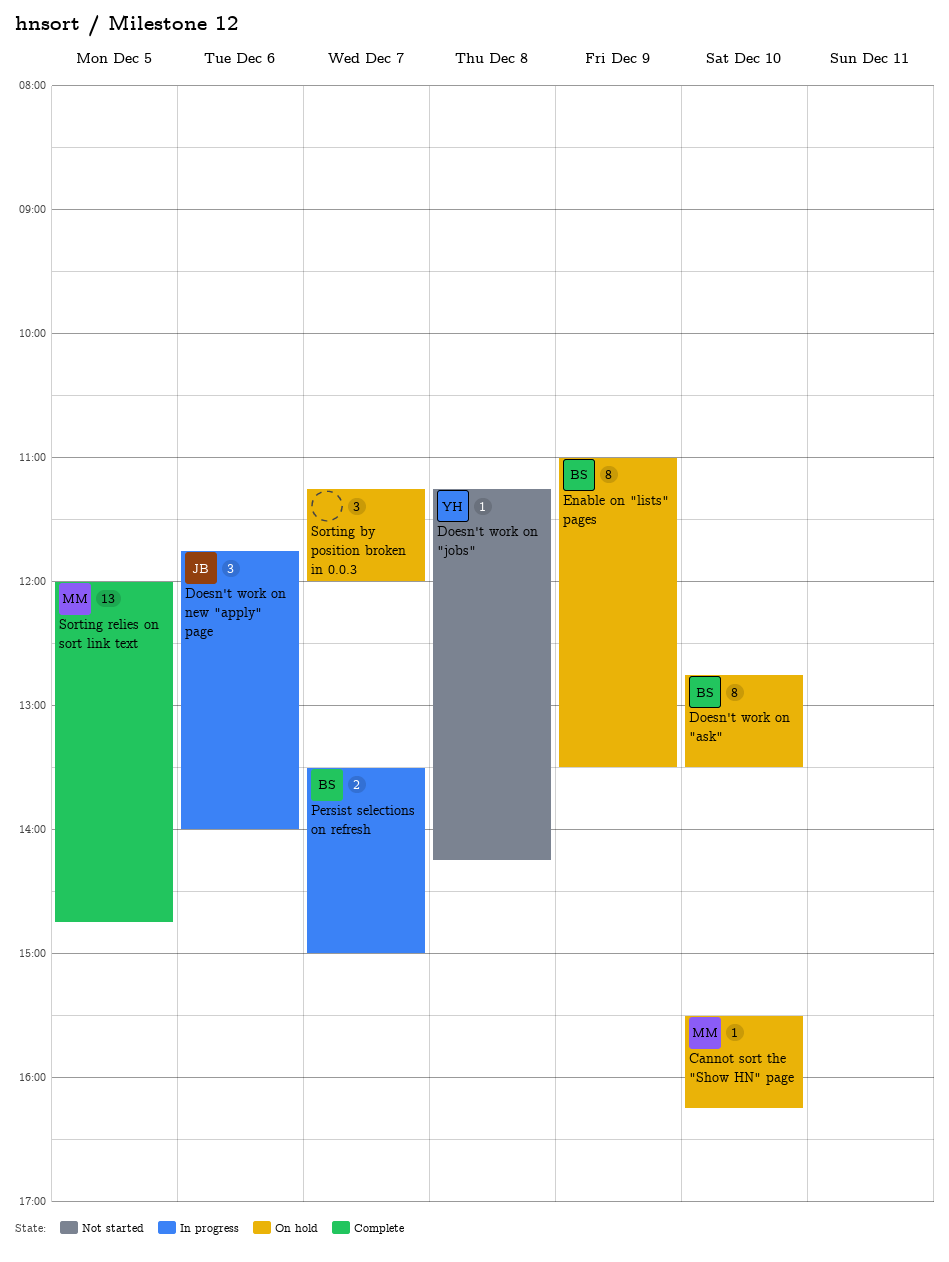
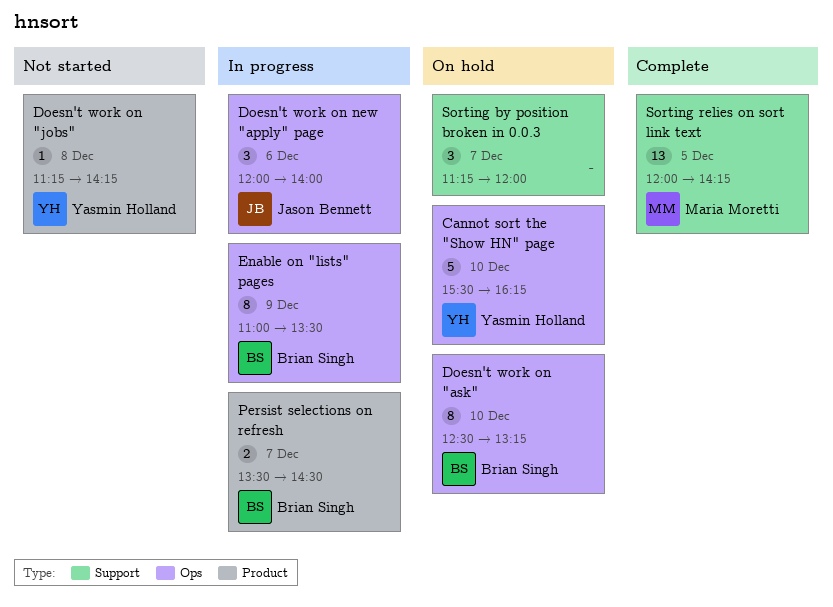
Cannot sort the "Show HN" page, owner: Maria Moretti -> Yasmin Holland
Cannot sort the "Show HN" page, estimate: 1 -> 5
Doesn't work on "ask", begins: 12:45 -> 12:30
Doesn't work on "ask", ends: 13:30 -> 13:15
Doesn't work on new "apply" page, begins: 11:45 -> 12:00
Enable on "lists" pages, status: On hold -> In progress
Persist selections on refresh, ends: 15:00 -> 14:30
Sorting relies on sort link text, ends: 14:45 -> 14:15

